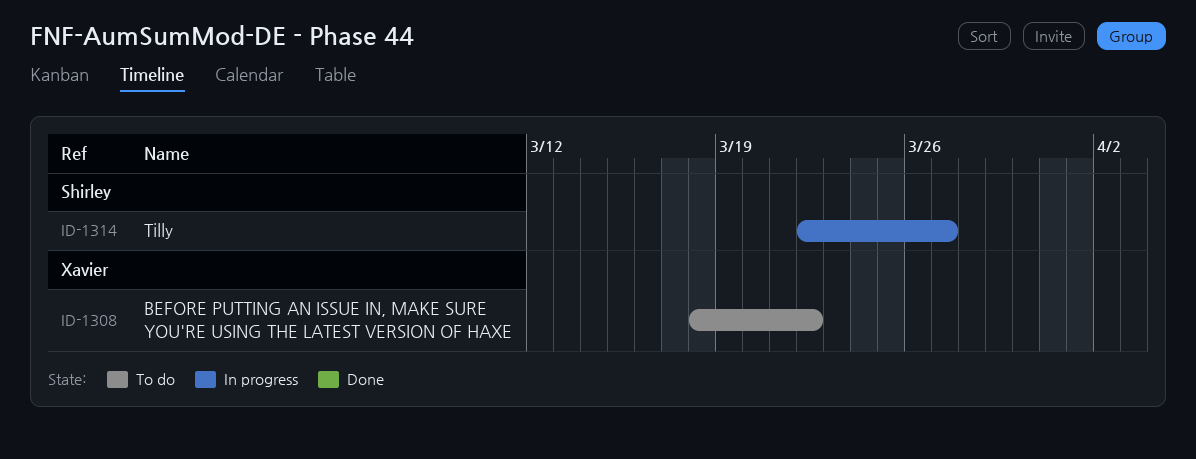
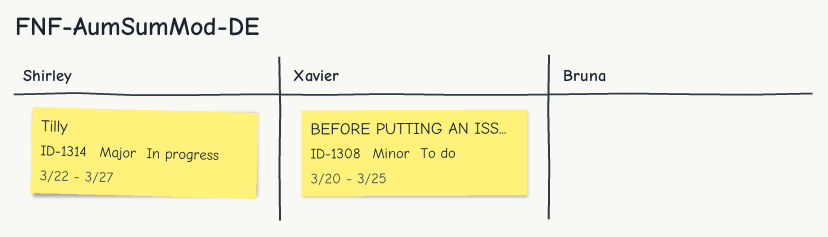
ID-1308, start: Mar 18 -> Mar 20
ID-1308, due: Mar 22 -> Mar 25

